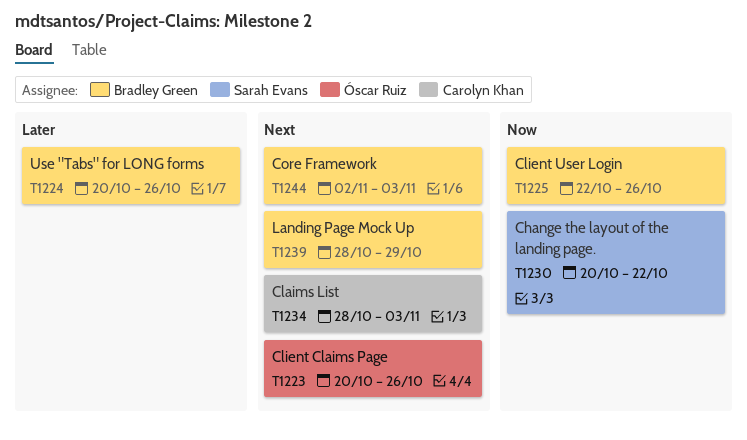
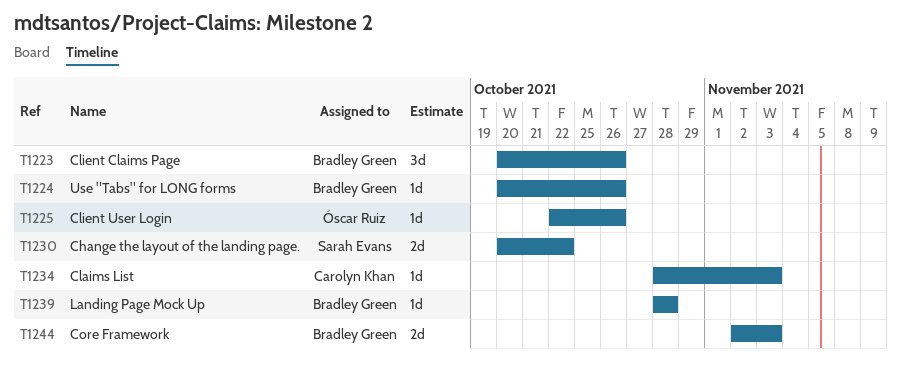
T1223, owner: Óscar Ruiz -> Bradley Green
T1225, owner: Bradley Green -> Óscar Ruiz
T1239, due: Oct 29 -> Oct 28

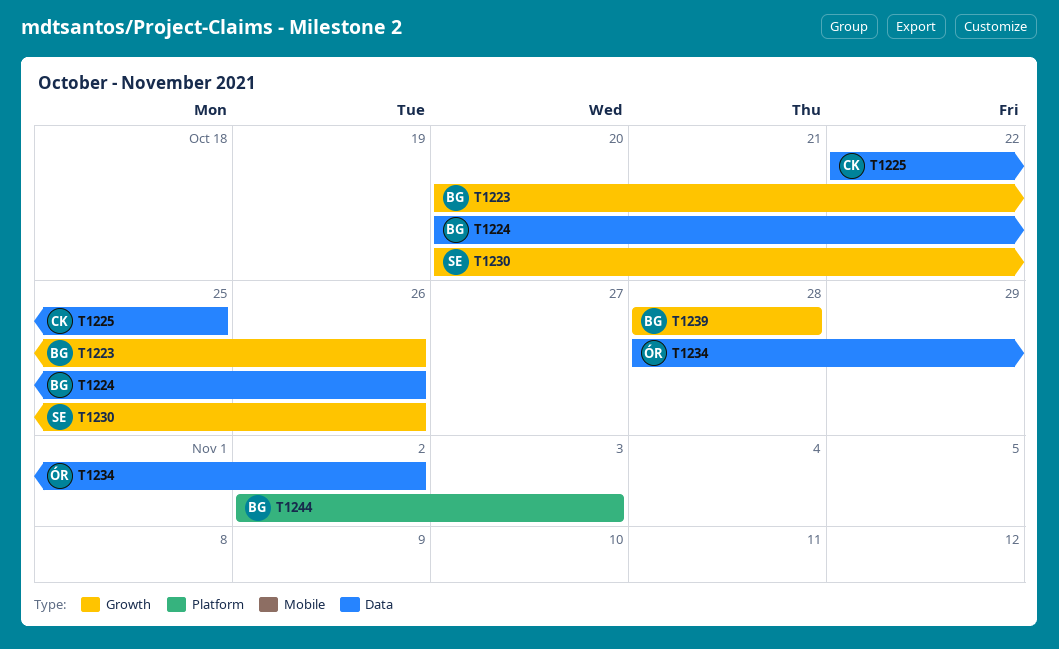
T1225, owner: Óscar Ruiz -> Carolyn Khan
T1225, due: Oct 26 -> Oct 25
T1230, due: Oct 22 -> Oct 26
T1234, owner: Carolyn Khan -> Óscar Ruiz
T1234, due: Nov 3 -> Nov 2

